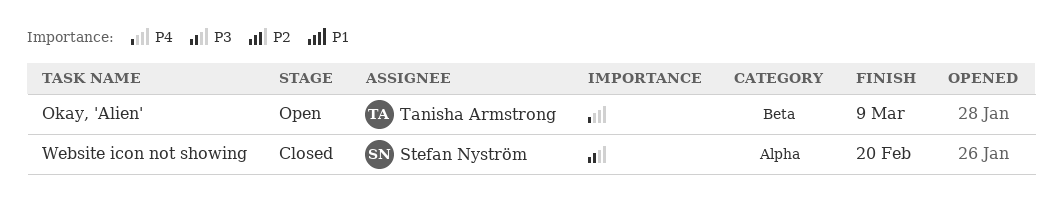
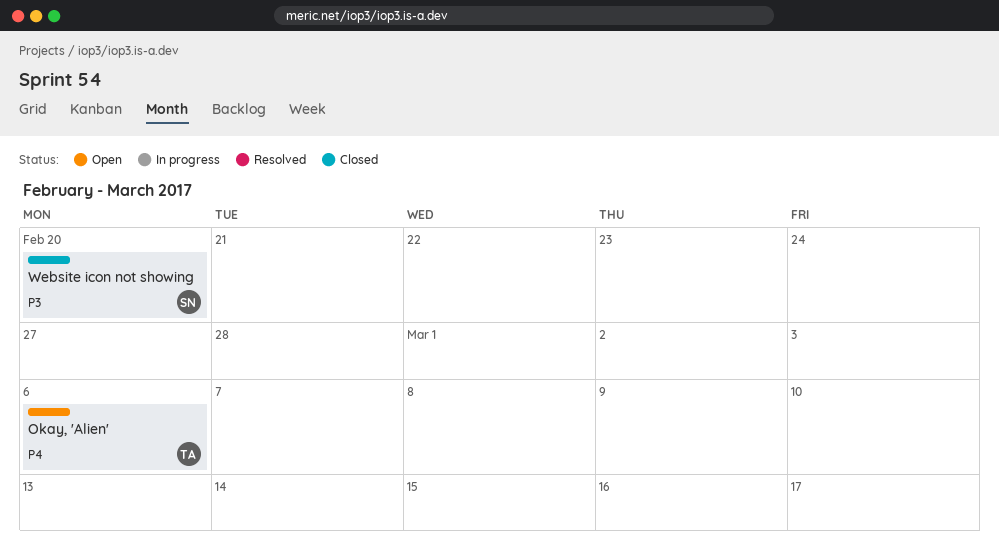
Okay, 'Alien', due: Mar 9 -> Mar 6

